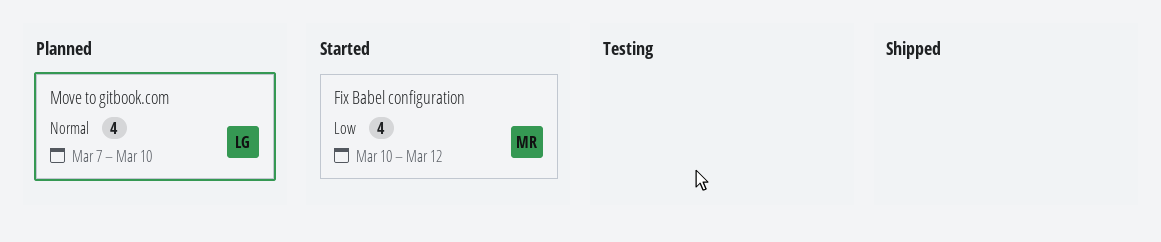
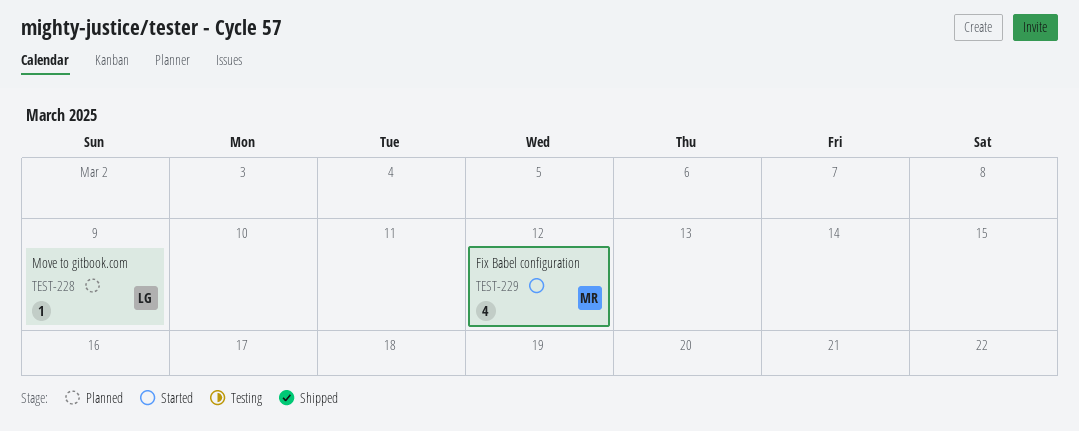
Move to gitbook.com, estimate: 4 -> 1
Move to gitbook.com, due: Mar 10 -> Mar 9

